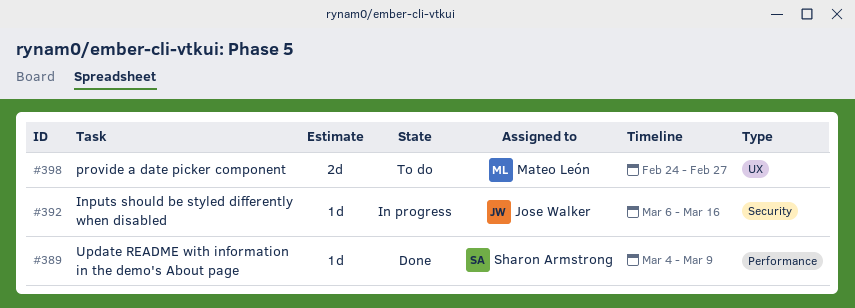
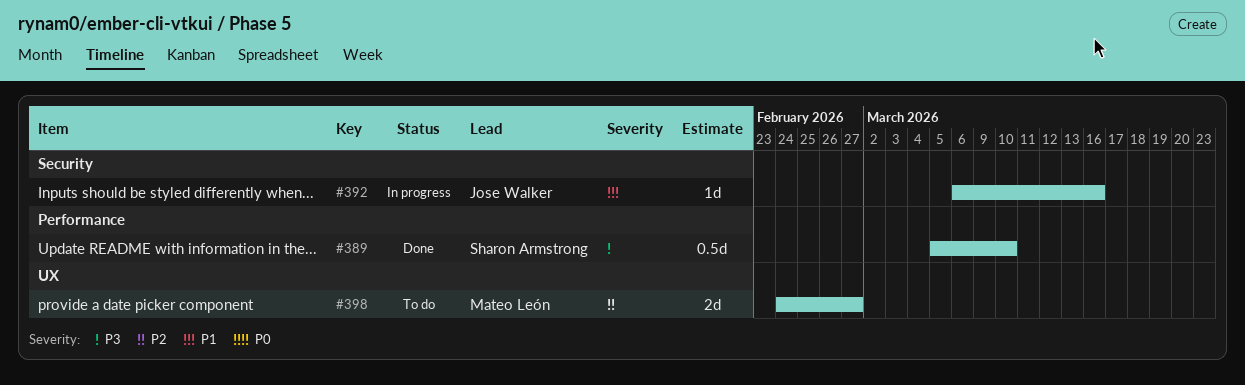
#389, estimate: 1d -> 0.5d
#389, start: Mar 4 -> Mar 5
#389, due: Mar 9 -> Mar 10

